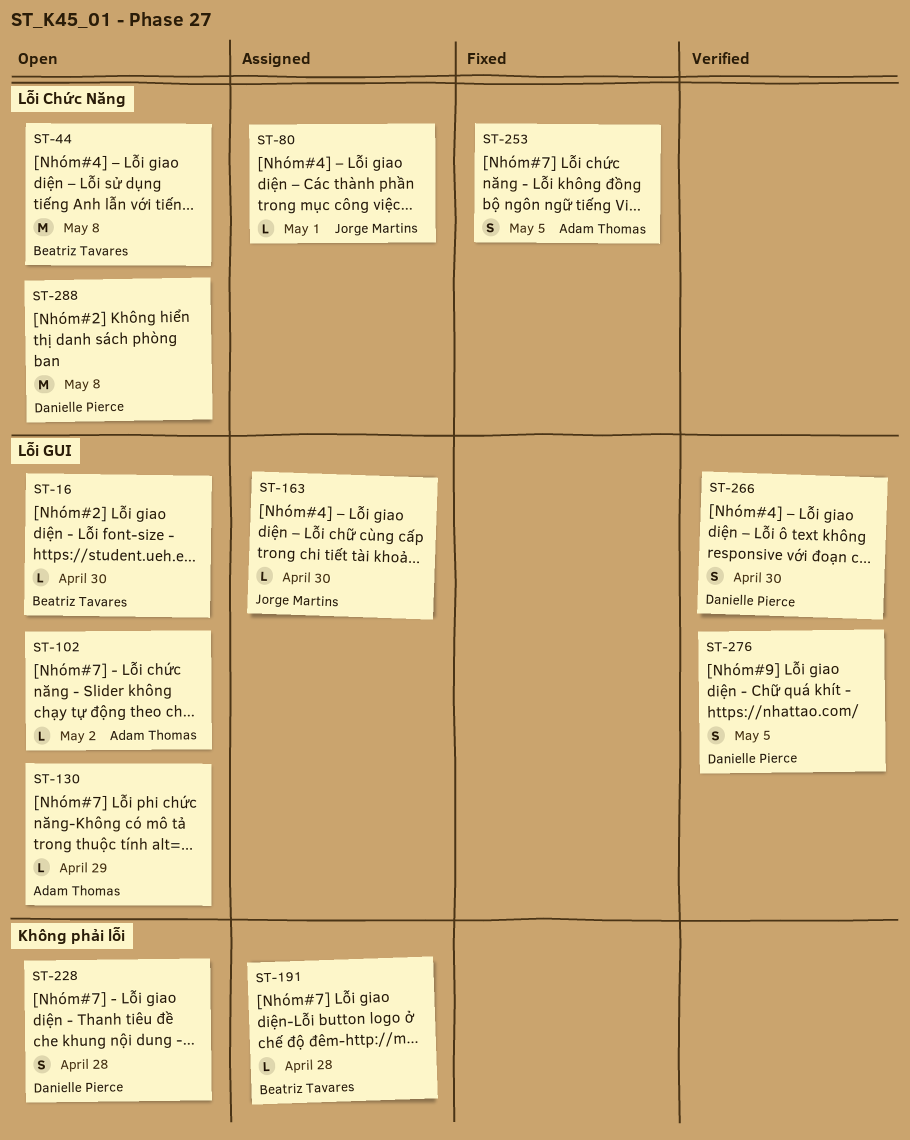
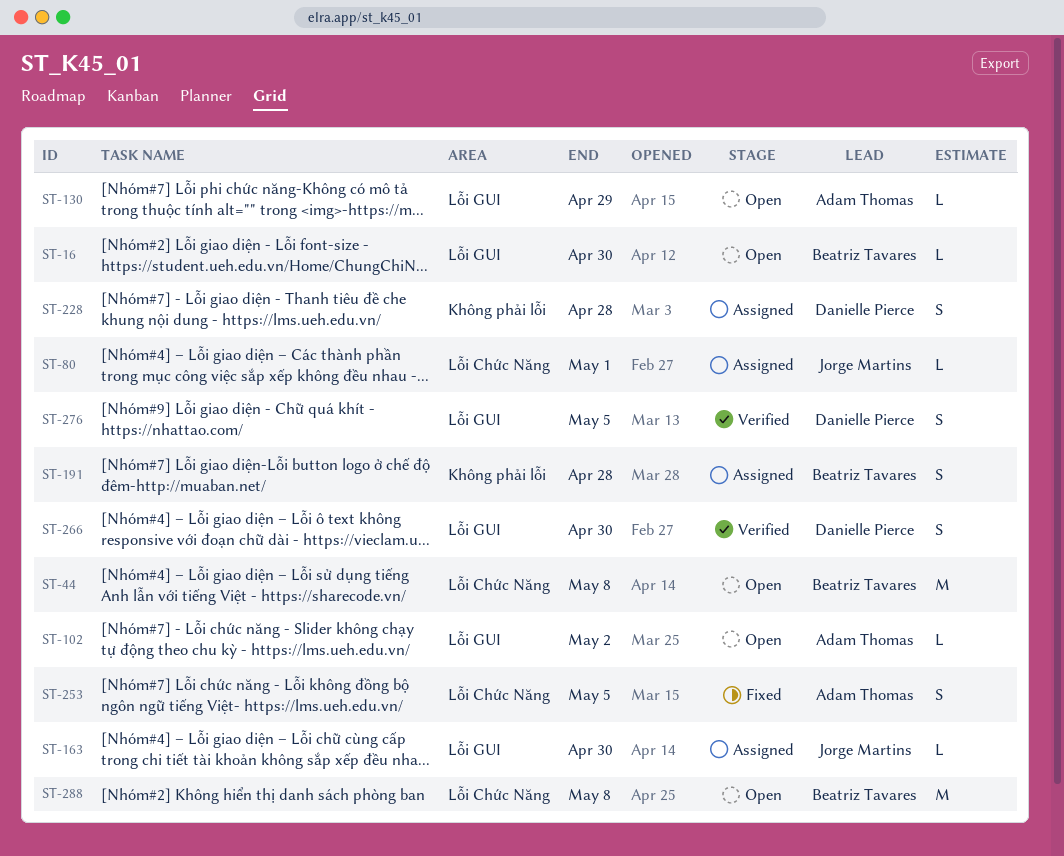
ST-191, estimate: L -> S
ST-228, status: Open -> Assigned
ST-288, owner: Danielle Pierce -> Beatriz Tavares

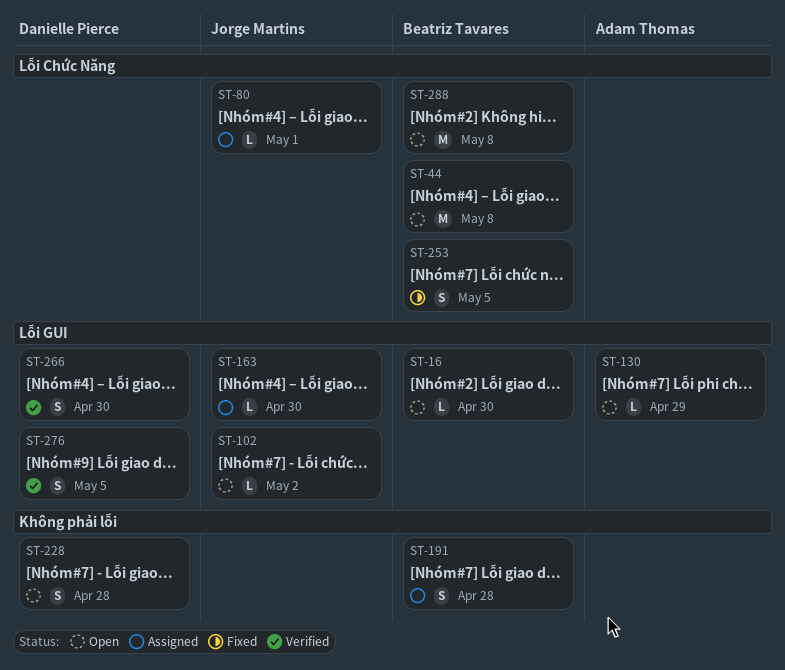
ST-102, owner: Adam Thomas -> Jorge Martins
ST-228, status: Assigned -> Open
ST-253, owner: Adam Thomas -> Beatriz Tavares

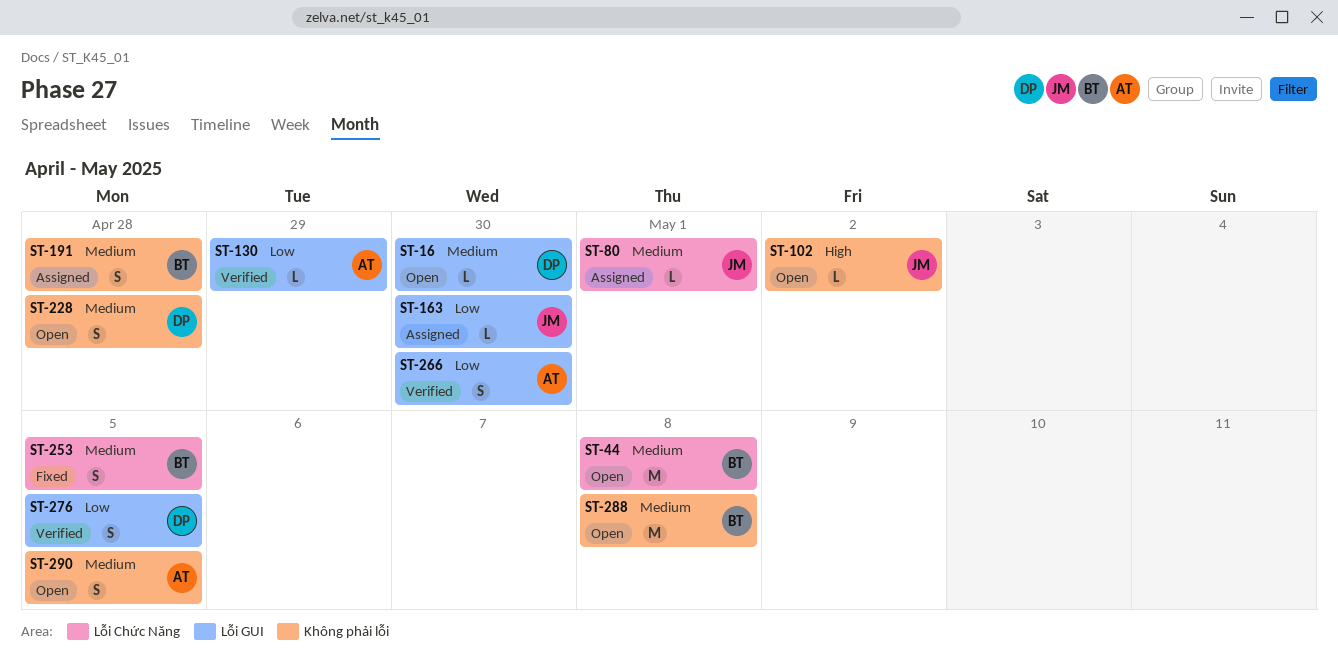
ST-16, owner: Beatriz Tavares -> Danielle Pierce
ST-102, label: Lỗi GUI -> Không phải lỗi
ST-130, status: Open -> Verified
ST-266, owner: Danielle Pierce -> Adam Thomas
ST-288, label: Lỗi Chức Năng -> Không phải lỗi
ST-290: none -> present

